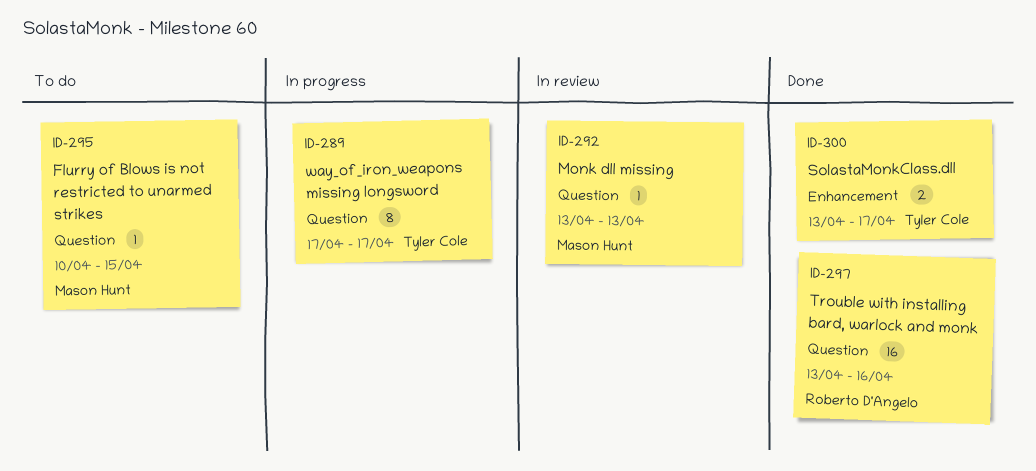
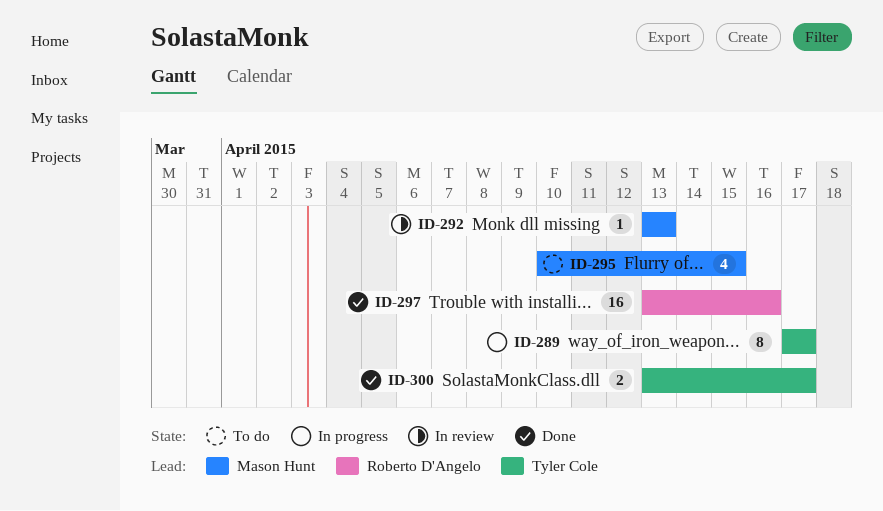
ID-295, estimate: 1 -> 4

